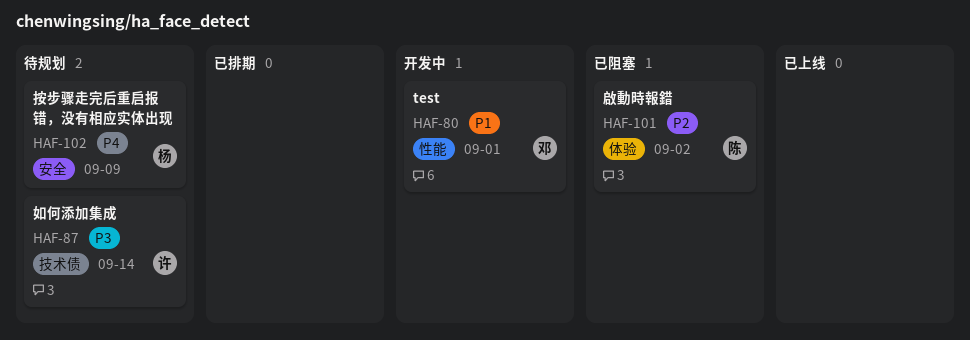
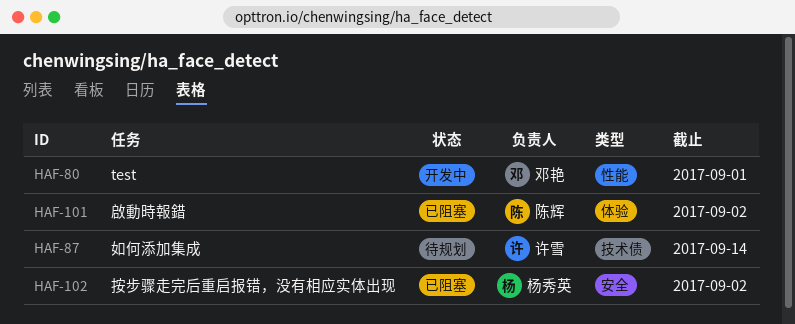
HAF-102, status: 待规划 -> 已阻塞
HAF-102, due: Sep 9 -> Sep 2

